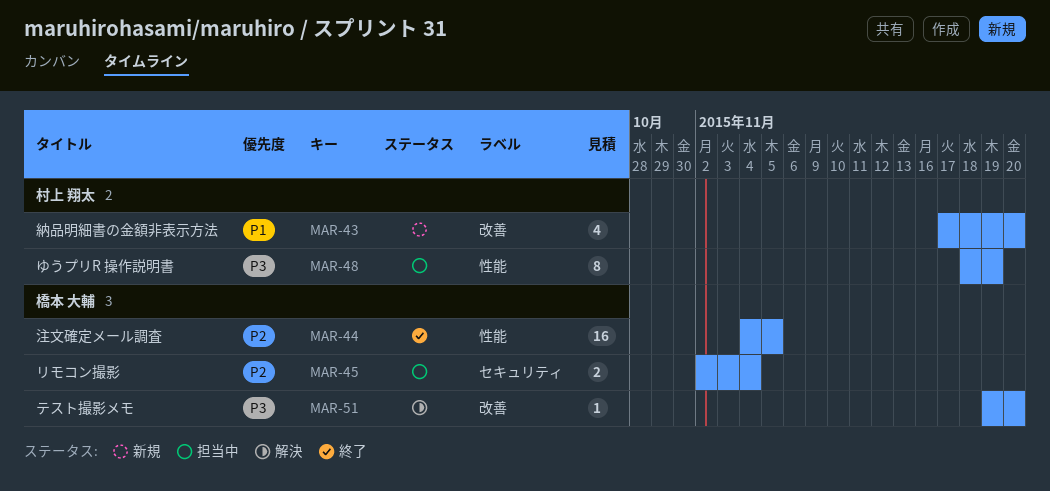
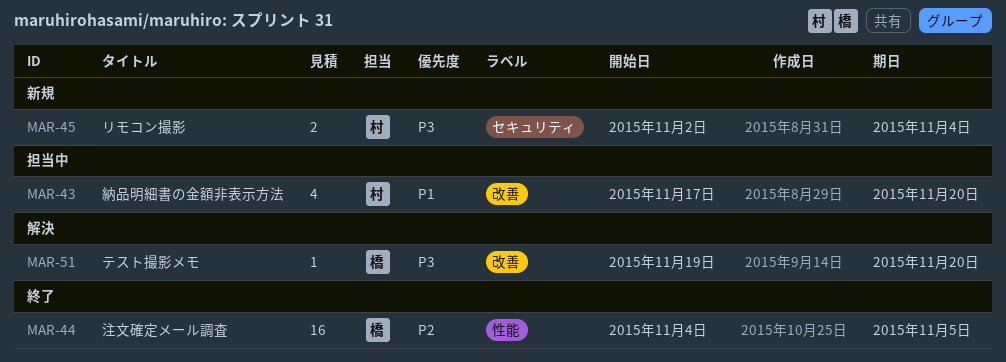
MAR-43, status: 新規 -> 担当中
MAR-45, status: 担当中 -> 新規
MAR-45, owner: 橋本 大輔 -> 村上 翔太
MAR-45, priority: P2 -> P3
MAR-48: present -> none

